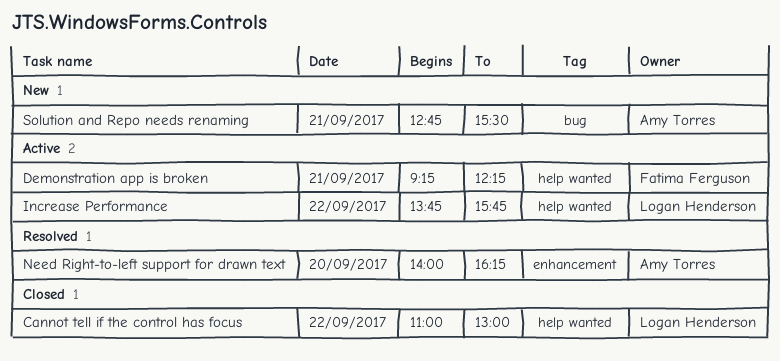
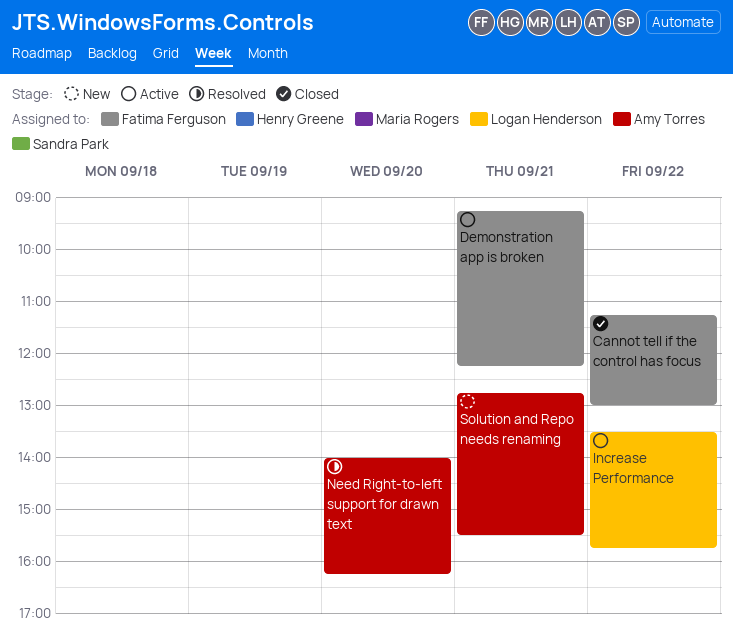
Cannot tell if the control has focus, owner: Logan Henderson -> Fatima Ferguson
Cannot tell if the control has focus, begins: 11:00 -> 11:15
Increase Performance, begins: 13:45 -> 13:30

